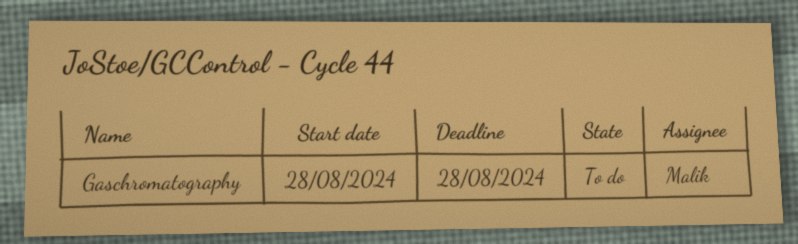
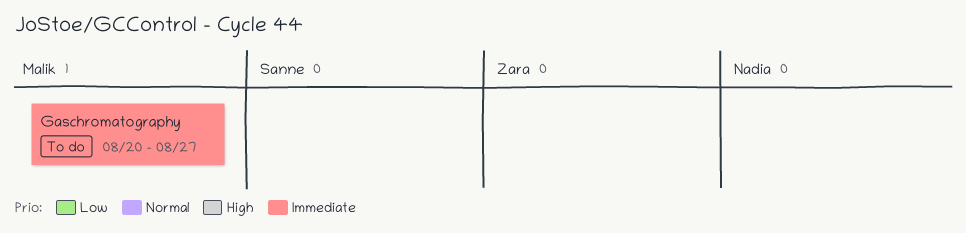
Gaschromatography, start: Aug 28 -> Aug 20
Gaschromatography, due: Aug 28 -> Aug 27

